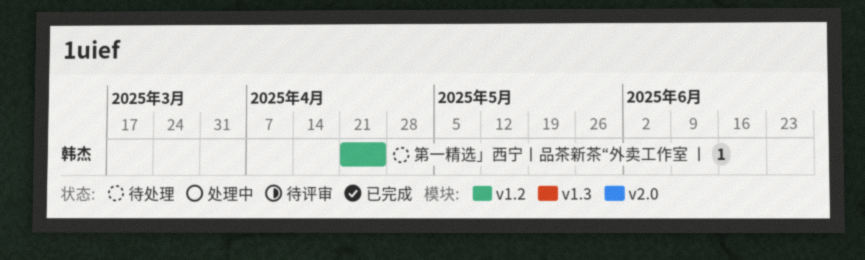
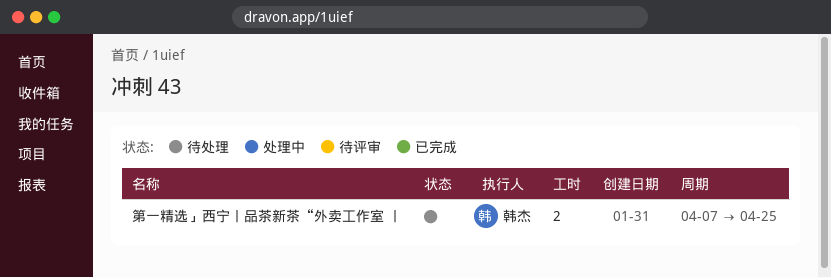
第一精选」西宁丨品茶新茶“外卖工作室 丨, estimate: 1 -> 2
第一精选」西宁丨品茶新茶“外卖工作室 丨, start: Apr 21 -> Apr 7

